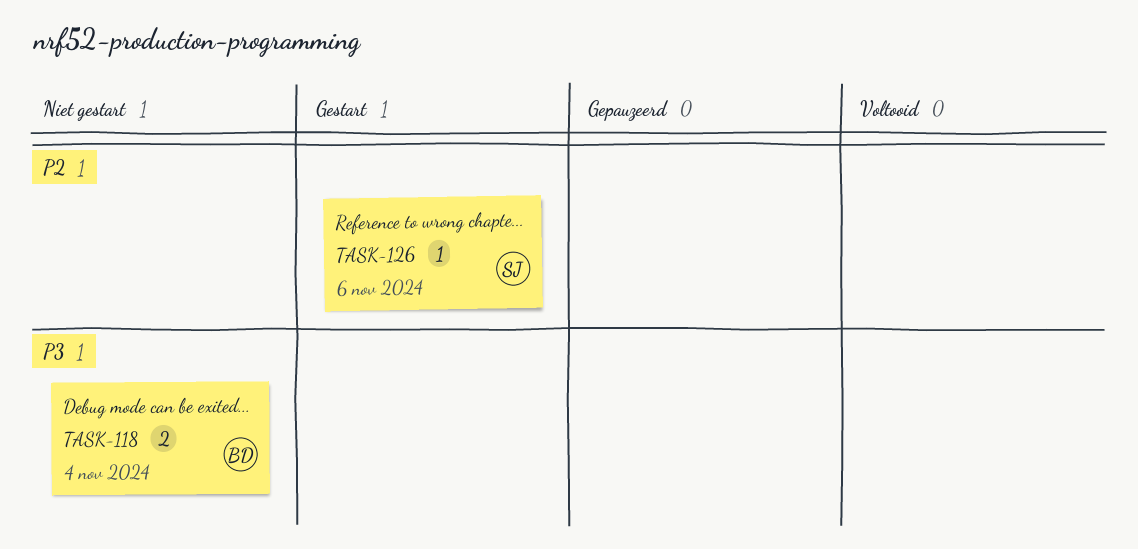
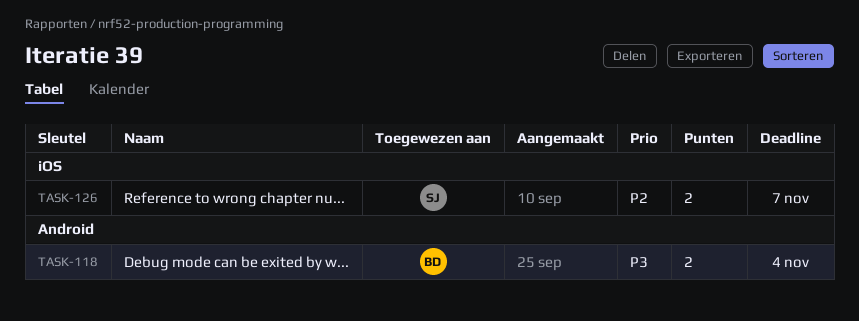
TASK-126, estimate: 1 -> 2
TASK-126, due: Nov 6 -> Nov 7

